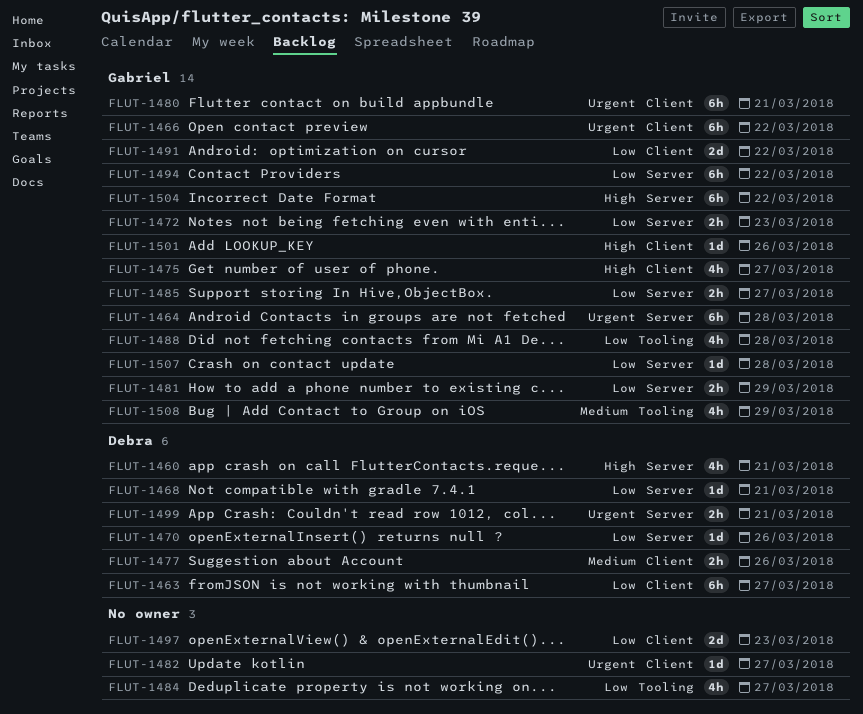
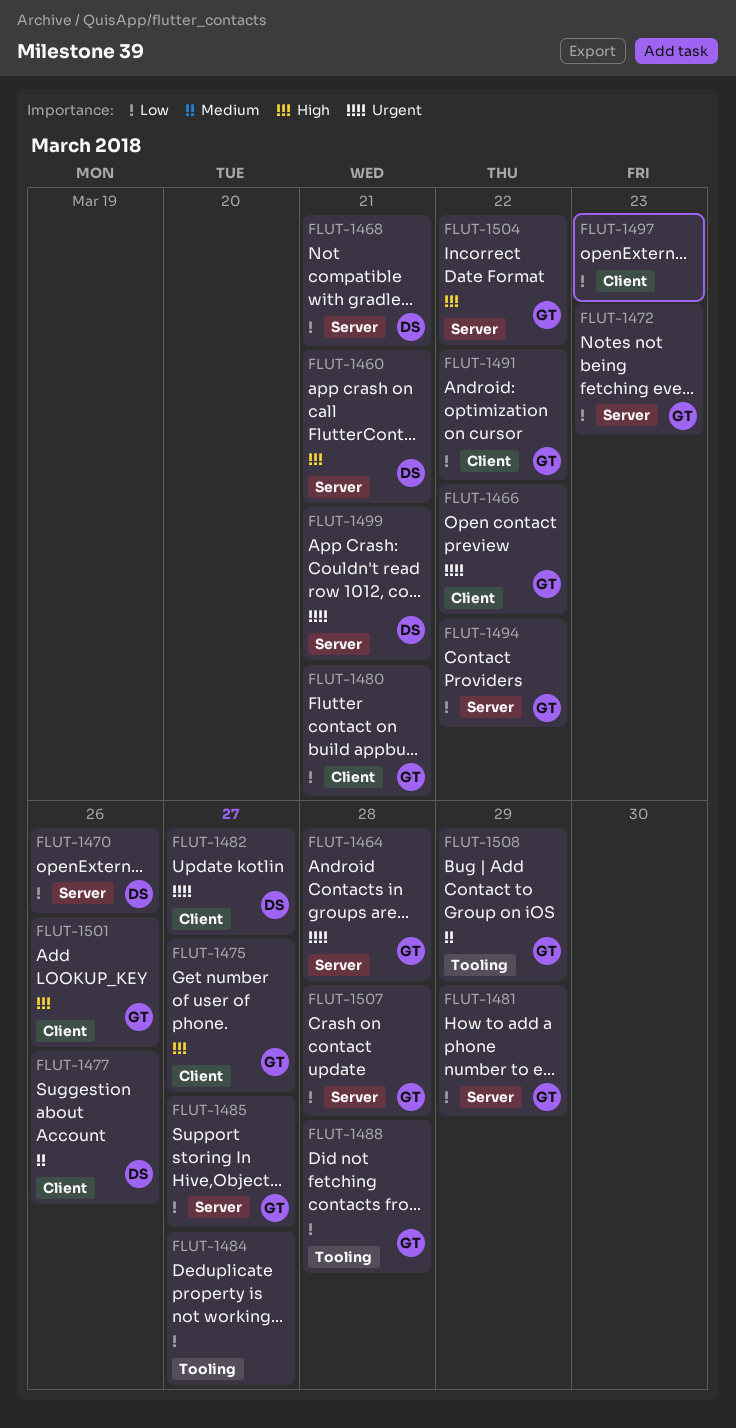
FLUT-1463: present -> none
FLUT-1480, priority: Urgent -> Low
FLUT-1482, owner: none -> Debra

